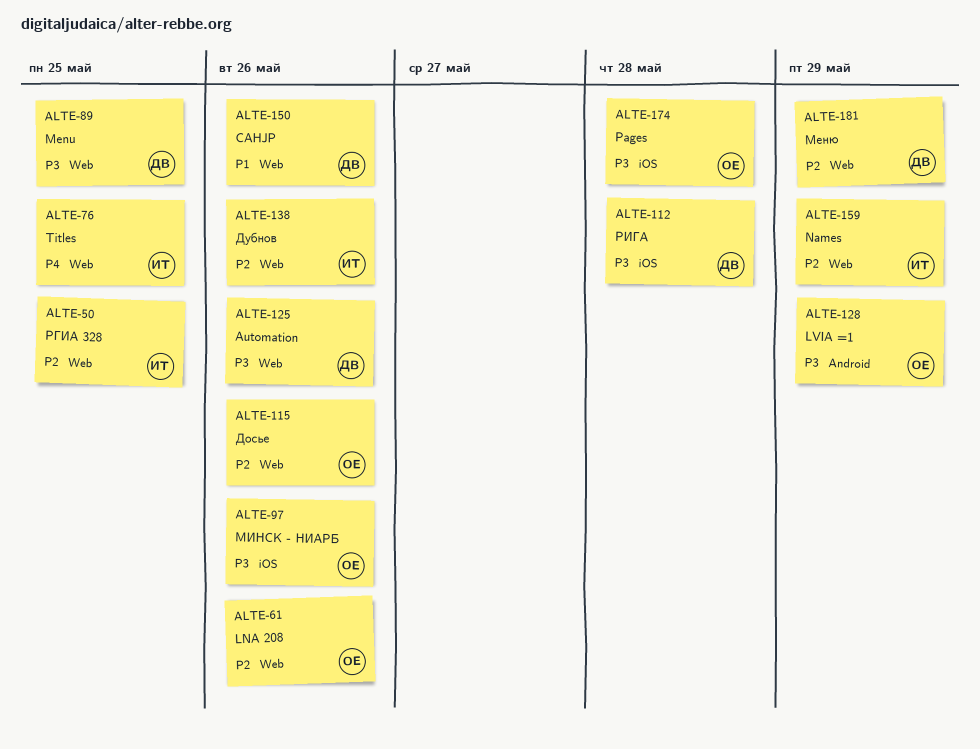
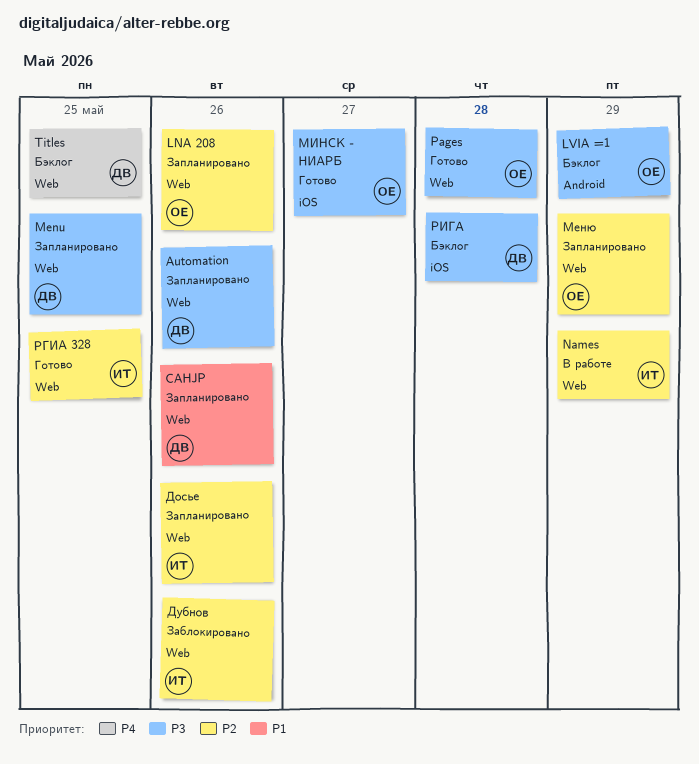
Pages, label: iOS -> Web
Titles, owner: ИТ -> ДВ
Досье, owner: ОЕ -> ИТ
Меню, owner: ДВ -> ОЕ
МИНСК - НИАРБ, due: May 26 -> May 27

